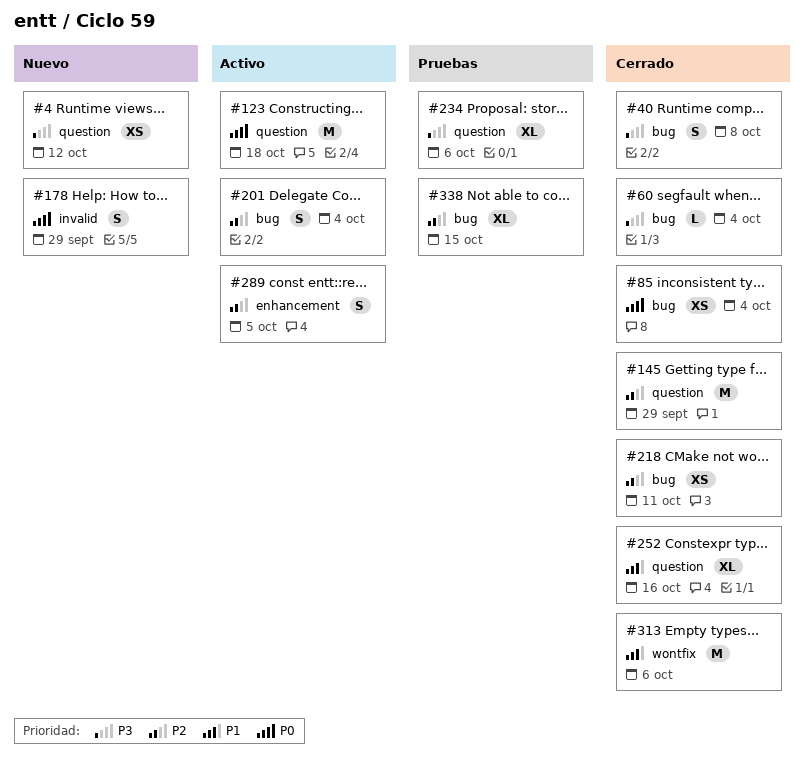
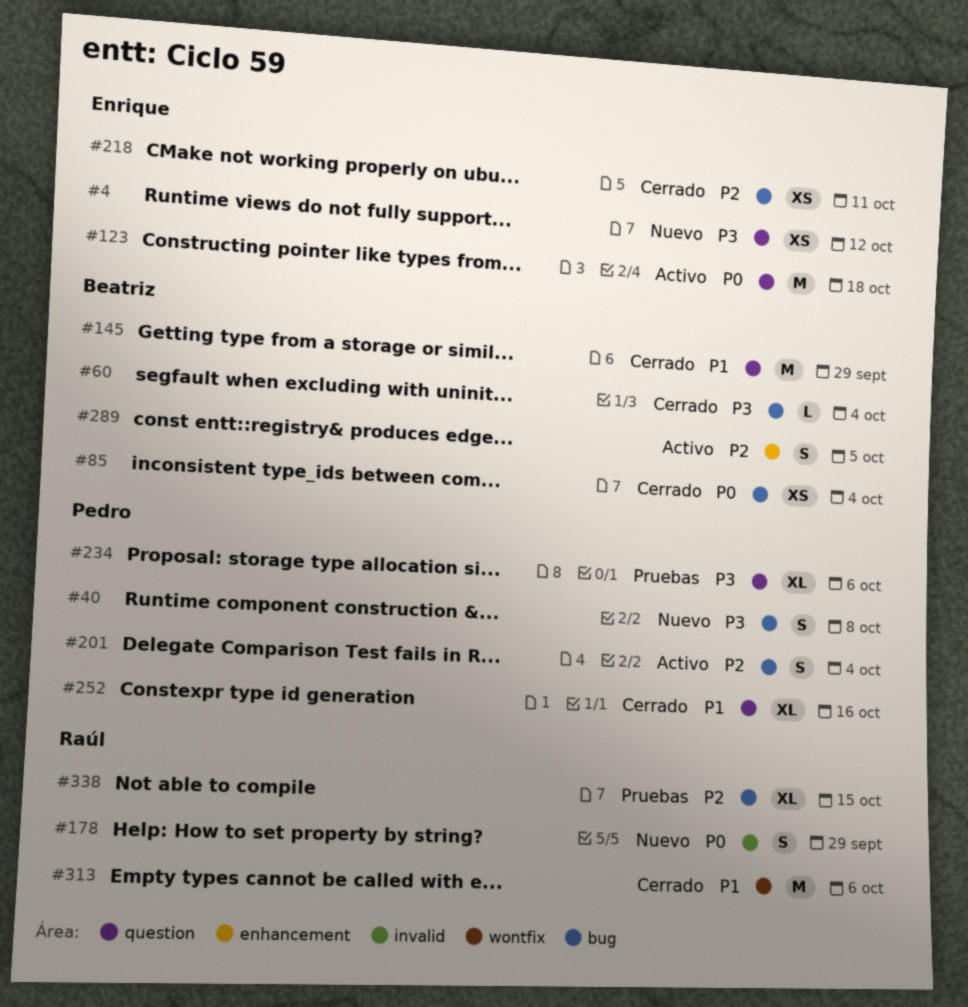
#40, status: Cerrado -> Nuevo
#145, priority: P2 -> P1

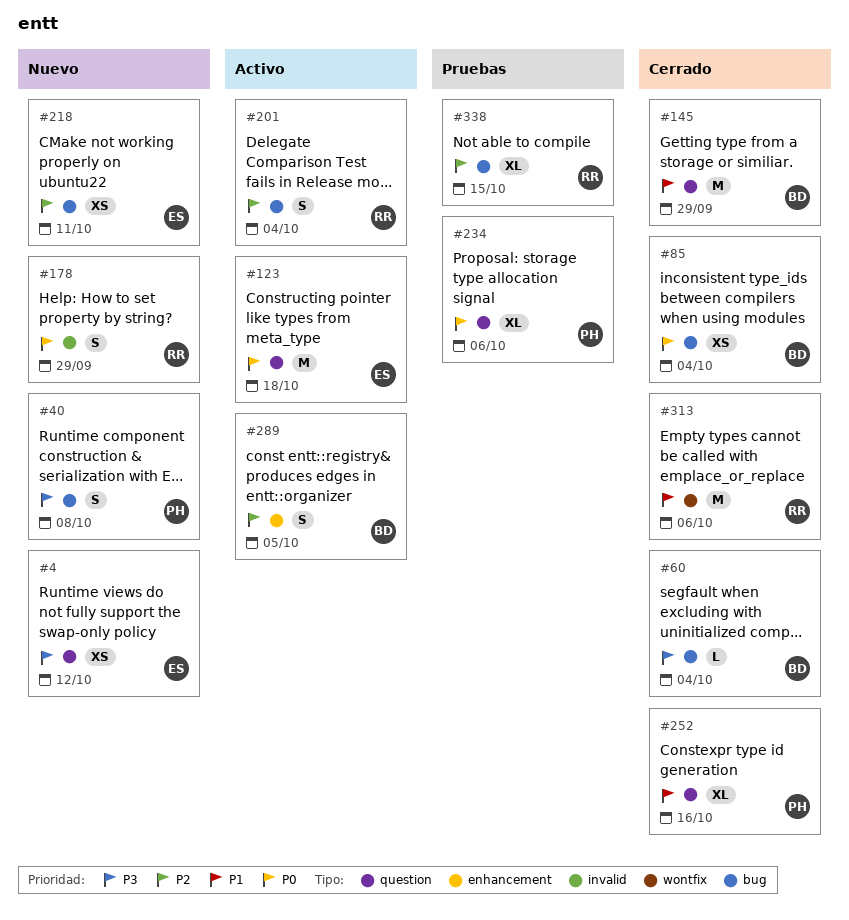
#201, owner: Pedro -> Raúl
#218, status: Cerrado -> Nuevo
#234, priority: P3 -> P0

